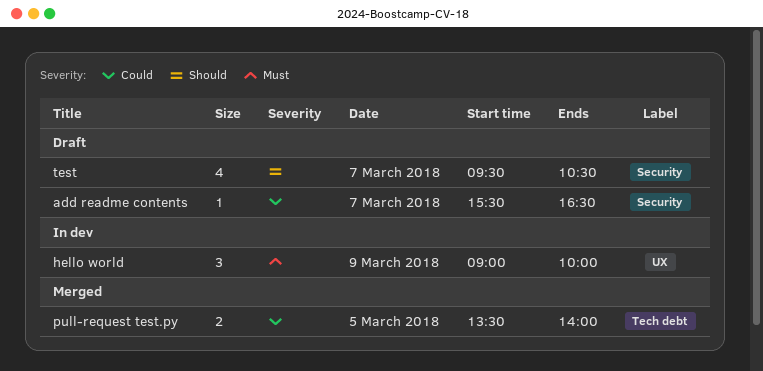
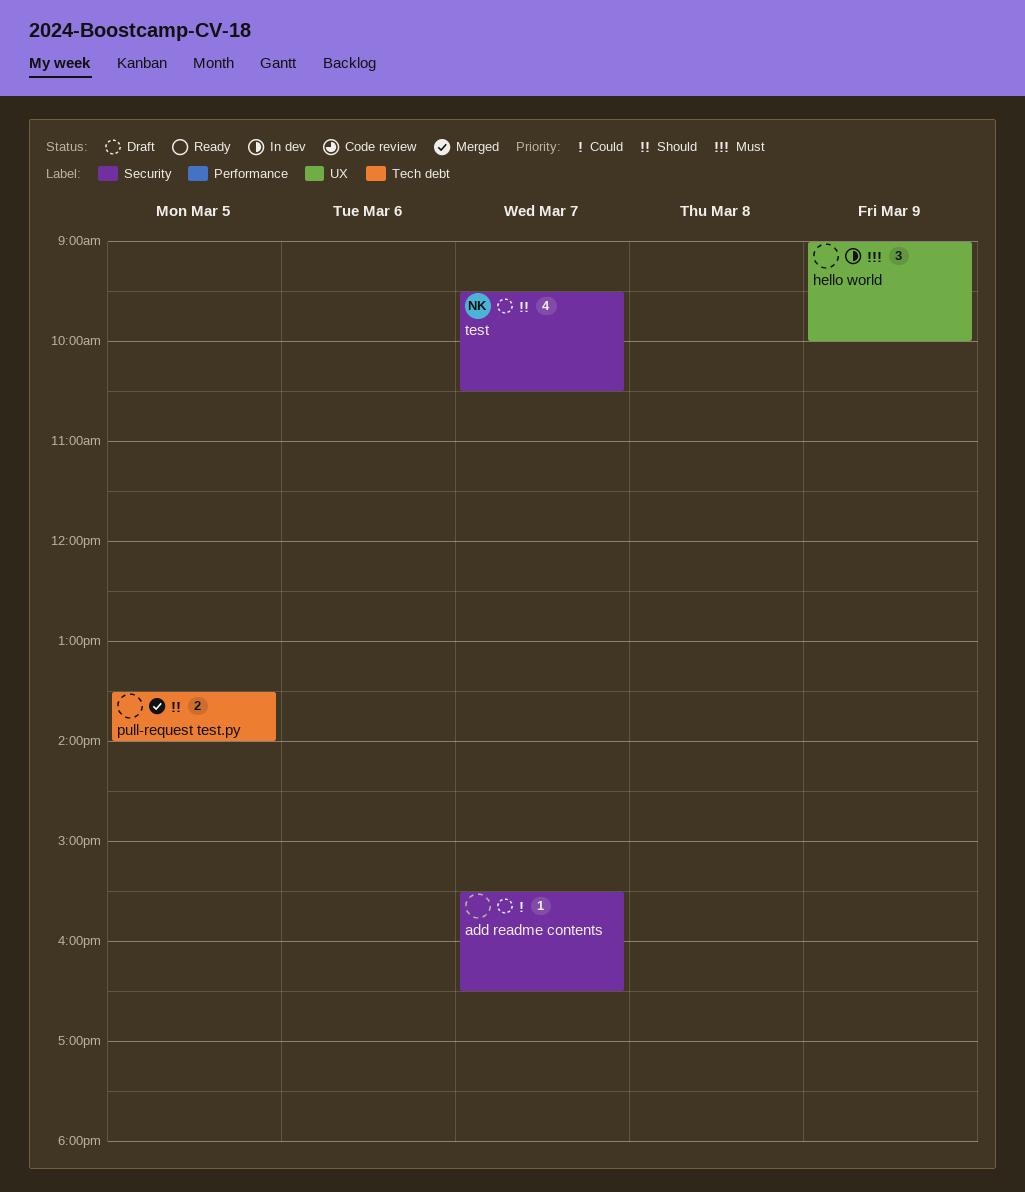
pull-request test.py, priority: Could -> Should

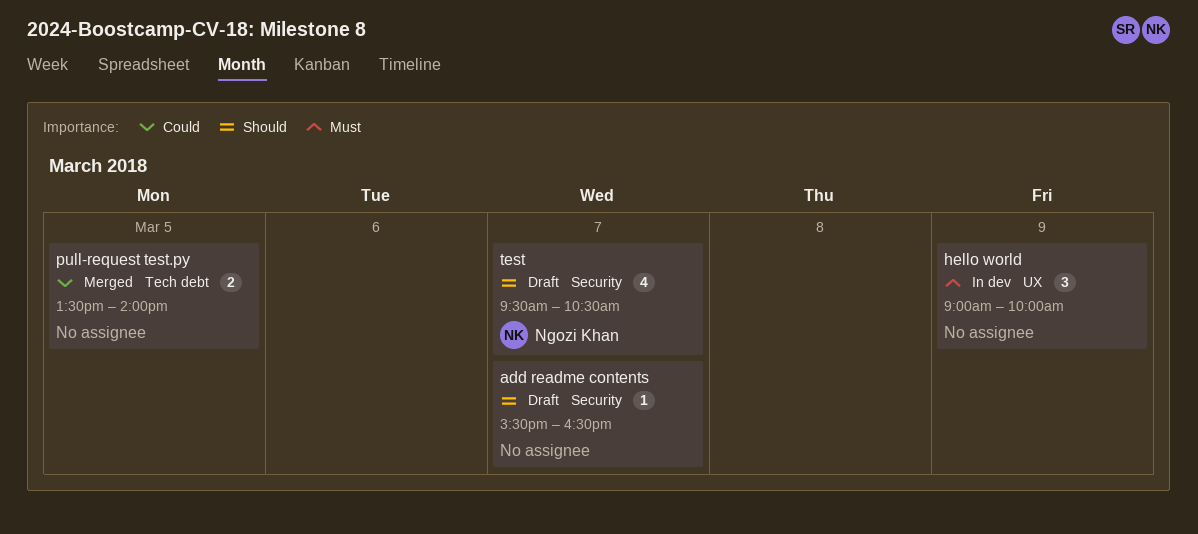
add readme contents, priority: Could -> Should
pull-request test.py, priority: Should -> Could

